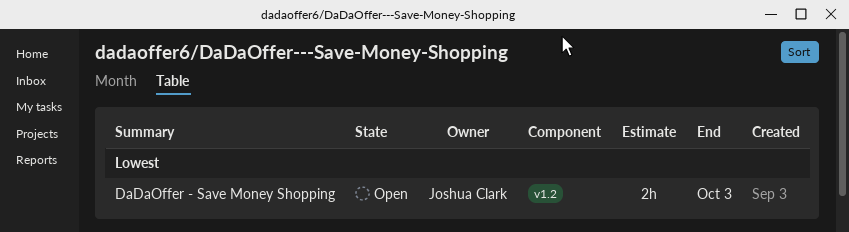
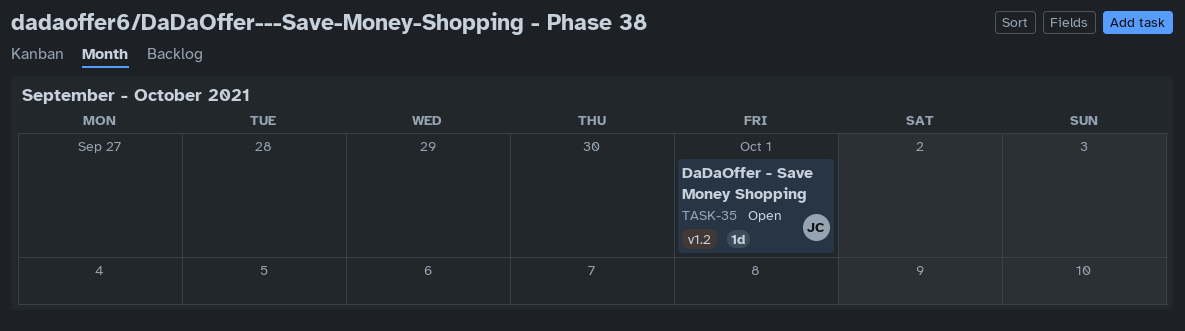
DaDaOffer - Save Money Shopping, estimate: 2h -> 1d
DaDaOffer - Save Money Shopping, due: Oct 3 -> Oct 1

